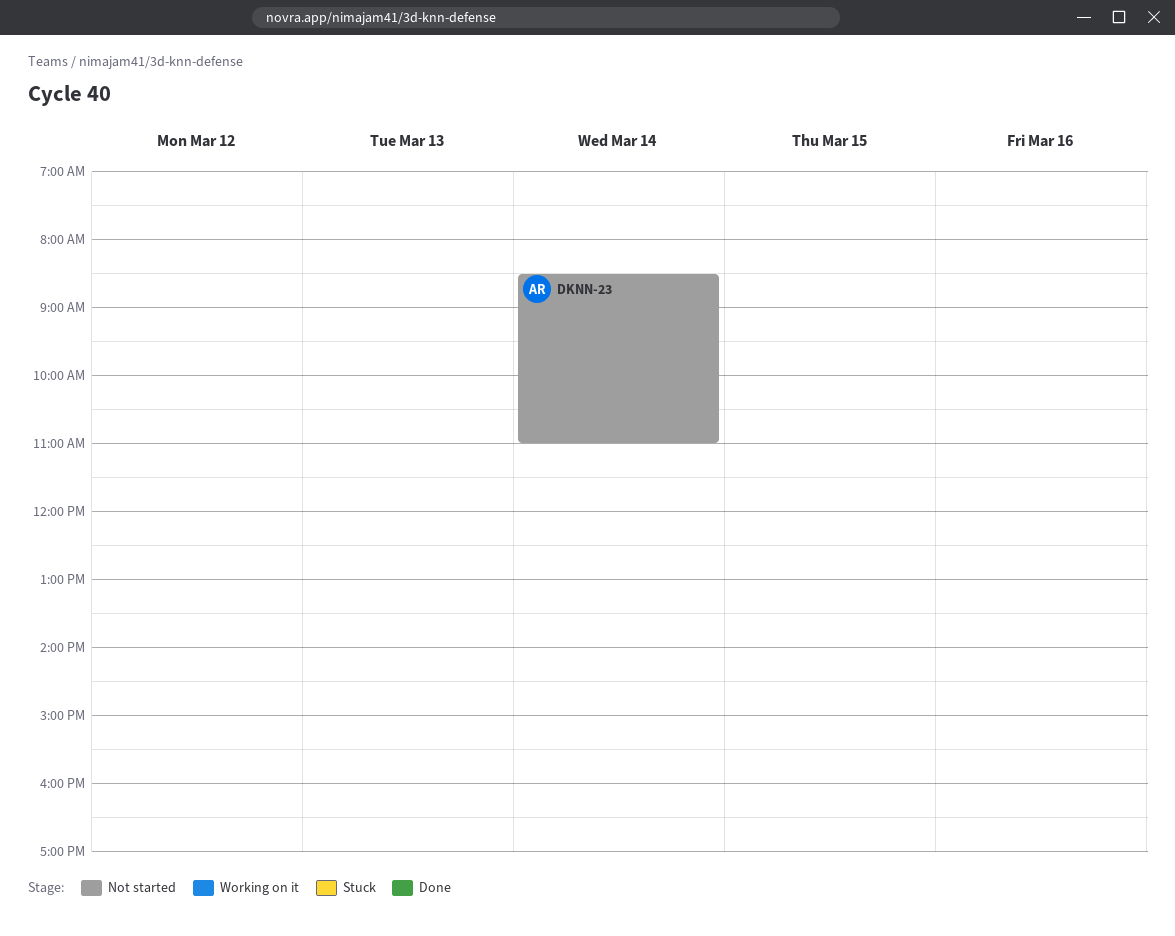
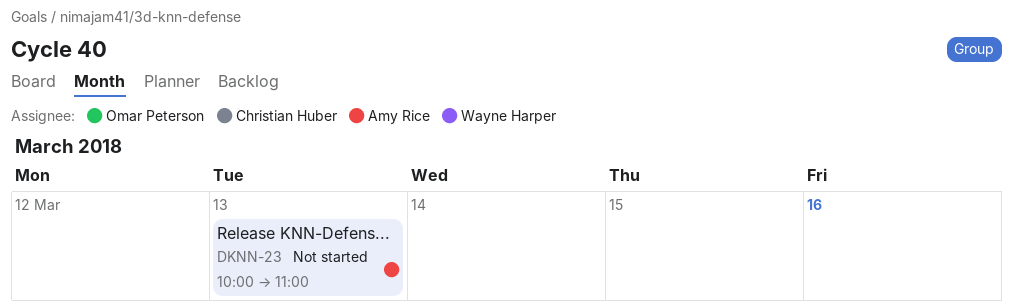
DKNN-23, day: Mar 14 -> Mar 13
DKNN-23, begins: 08:30 -> 10:00

